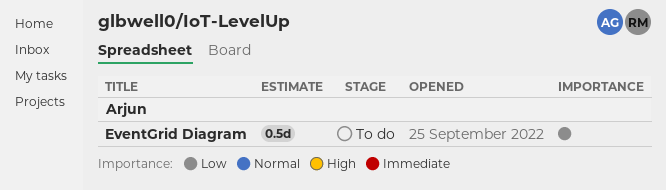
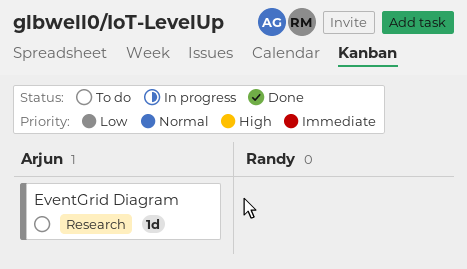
EventGrid Diagram, estimate: 0.5d -> 1d

